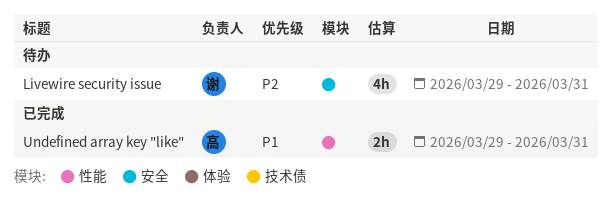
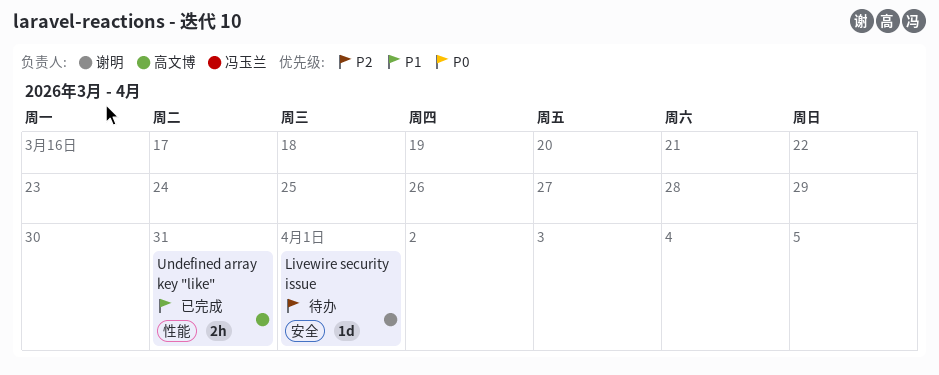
Livewire security issue, estimate: 4h -> 1d
Livewire security issue, due: Mar 31 -> Apr 1

